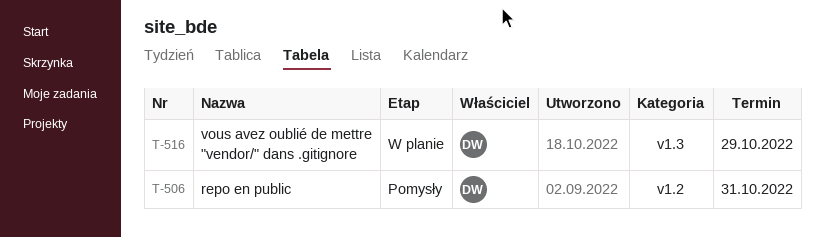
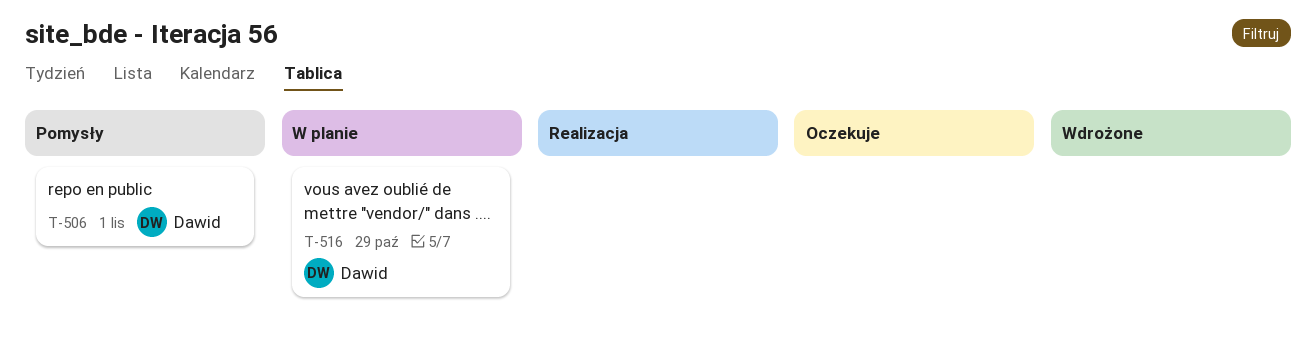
T-506, due: Oct 31 -> Nov 1

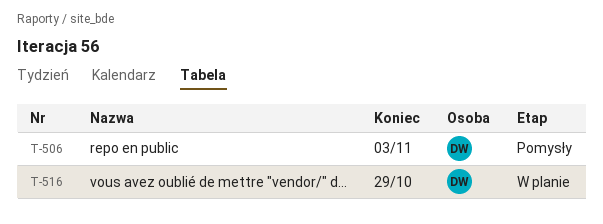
T-506, due: Nov 1 -> Nov 3

